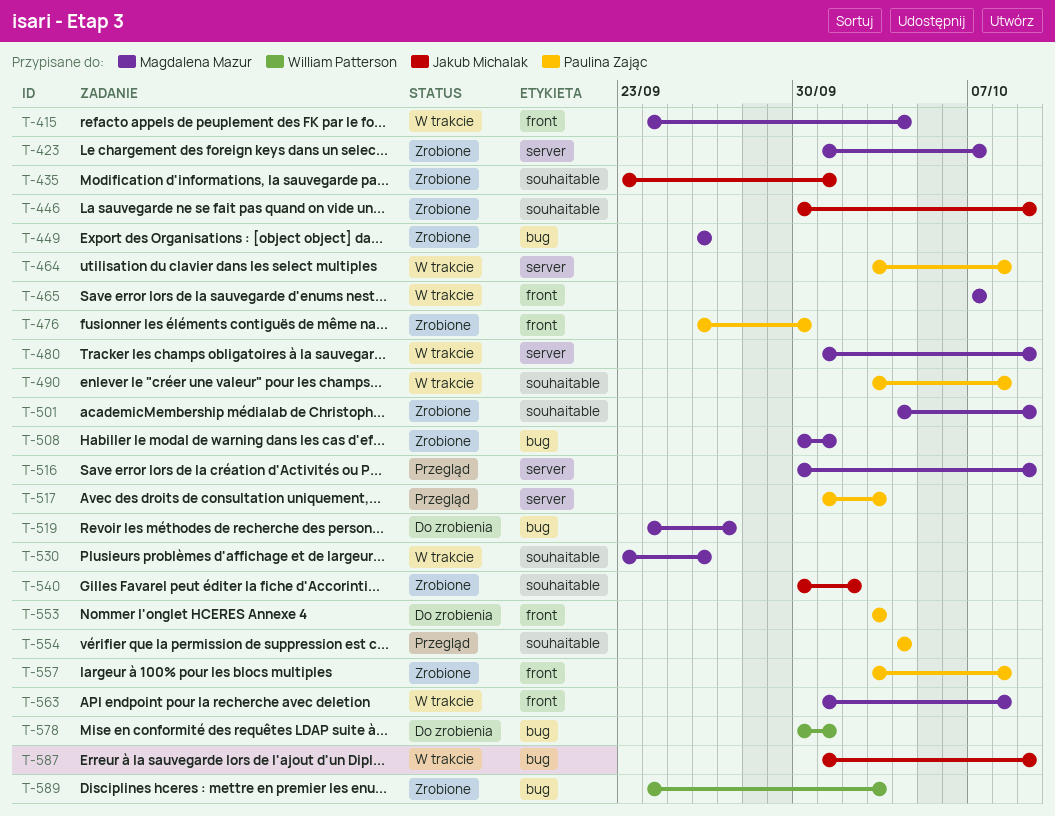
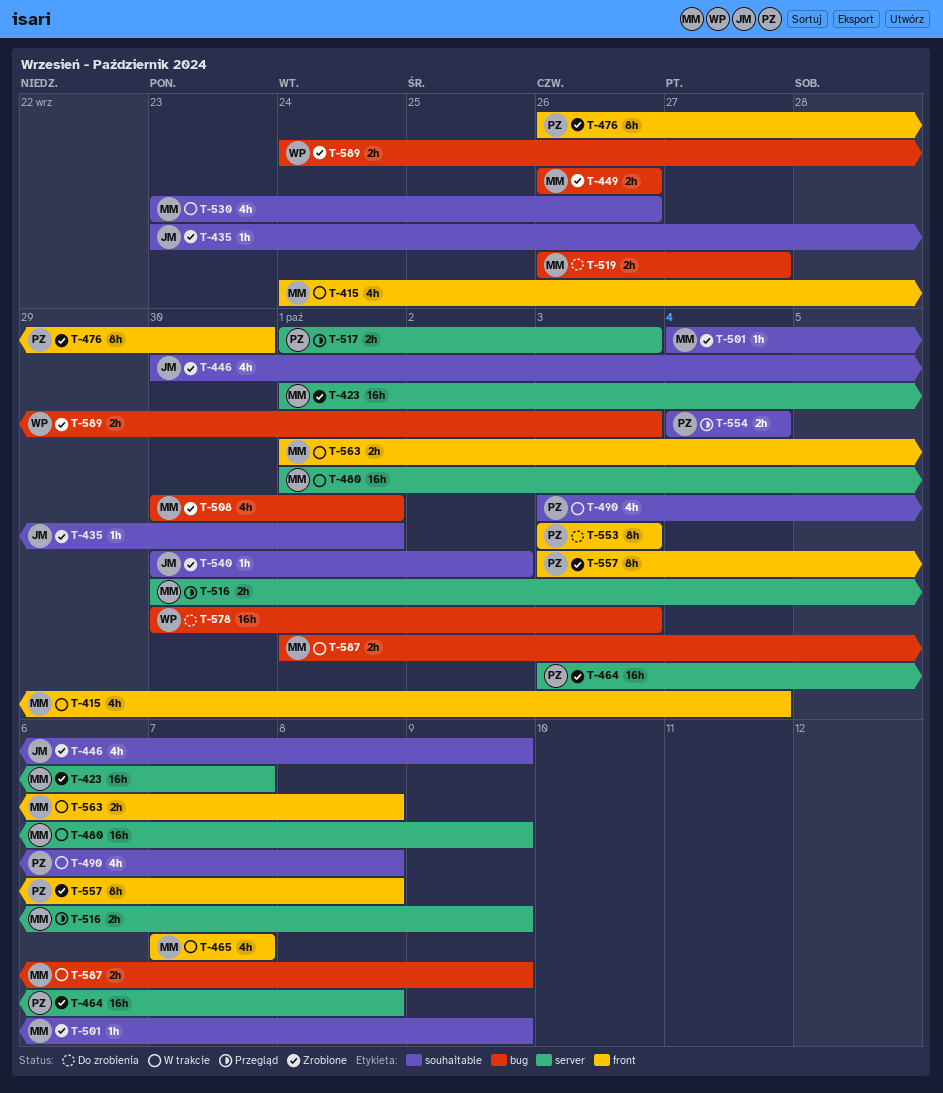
T-464, status: W trakcie -> Zrobione
T-519, start: Sep 24 -> Sep 26
T-578, due: Oct 1 -> Oct 3
T-587, owner: Jakub Michalak -> Magdalena Mazur

